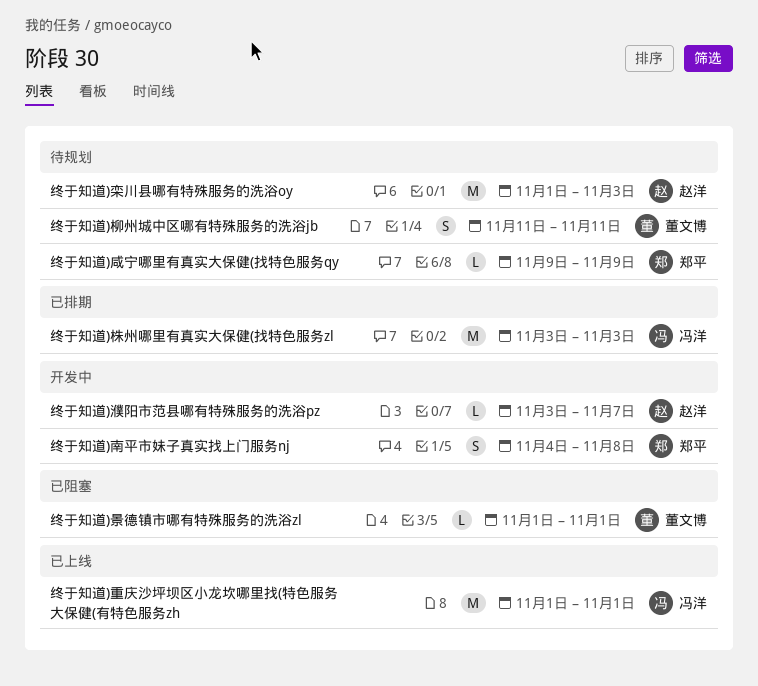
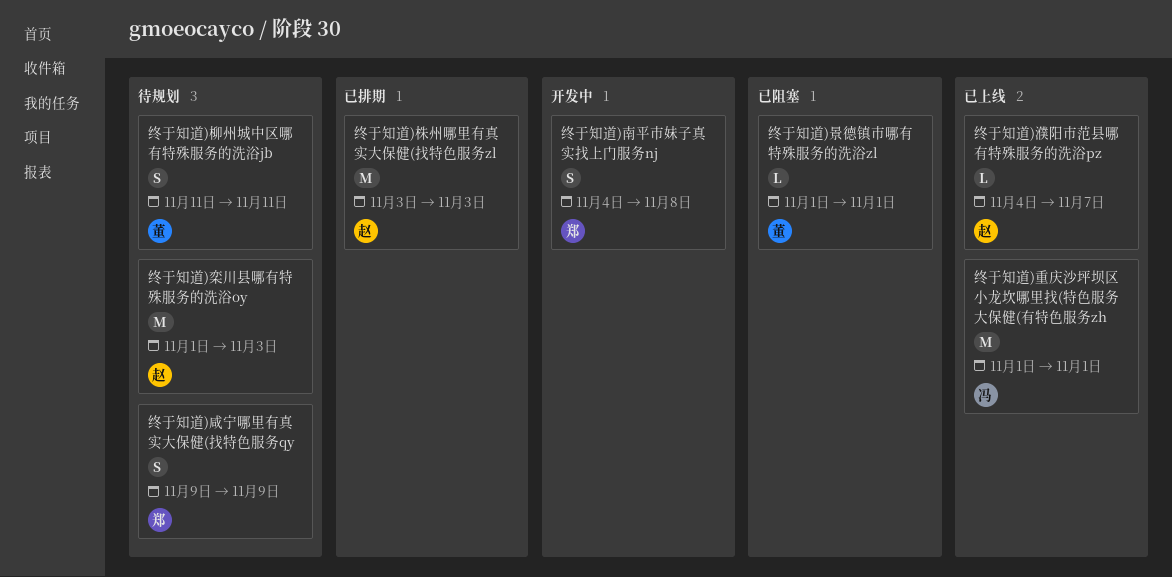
终于知道)咸宁哪里有真实大保健(找特色服务qy, estimate: L -> S
终于知道)株州哪里有真实大保健(找特色服务zl, owner: 冯洋 -> 赵洋
终于知道)濮阳市范县哪有特殊服务的洗浴pz, status: 开发中 -> 已上线
终于知道)濮阳市范县哪有特殊服务的洗浴pz, start: Nov 3 -> Nov 4

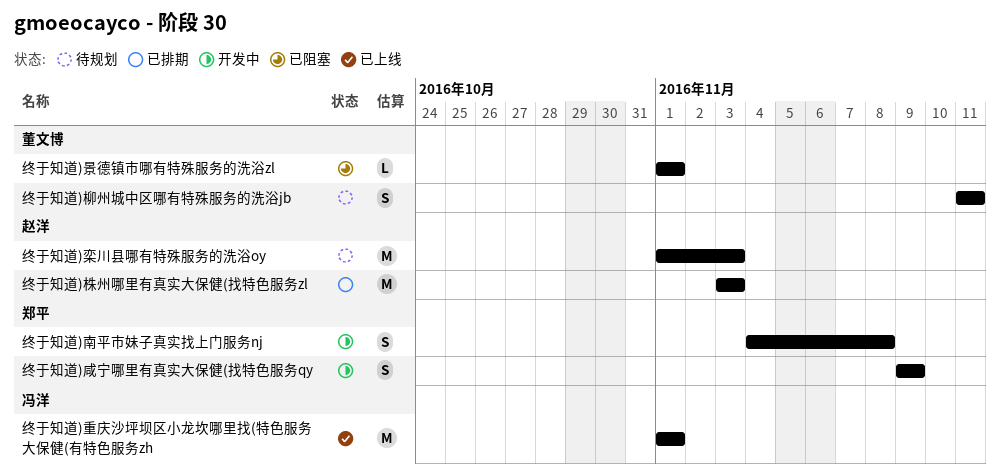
终于知道)咸宁哪里有真实大保健(找特色服务qy, status: 待规划 -> 开发中
终于知道)濮阳市范县哪有特殊服务的洗浴pz: present -> none

